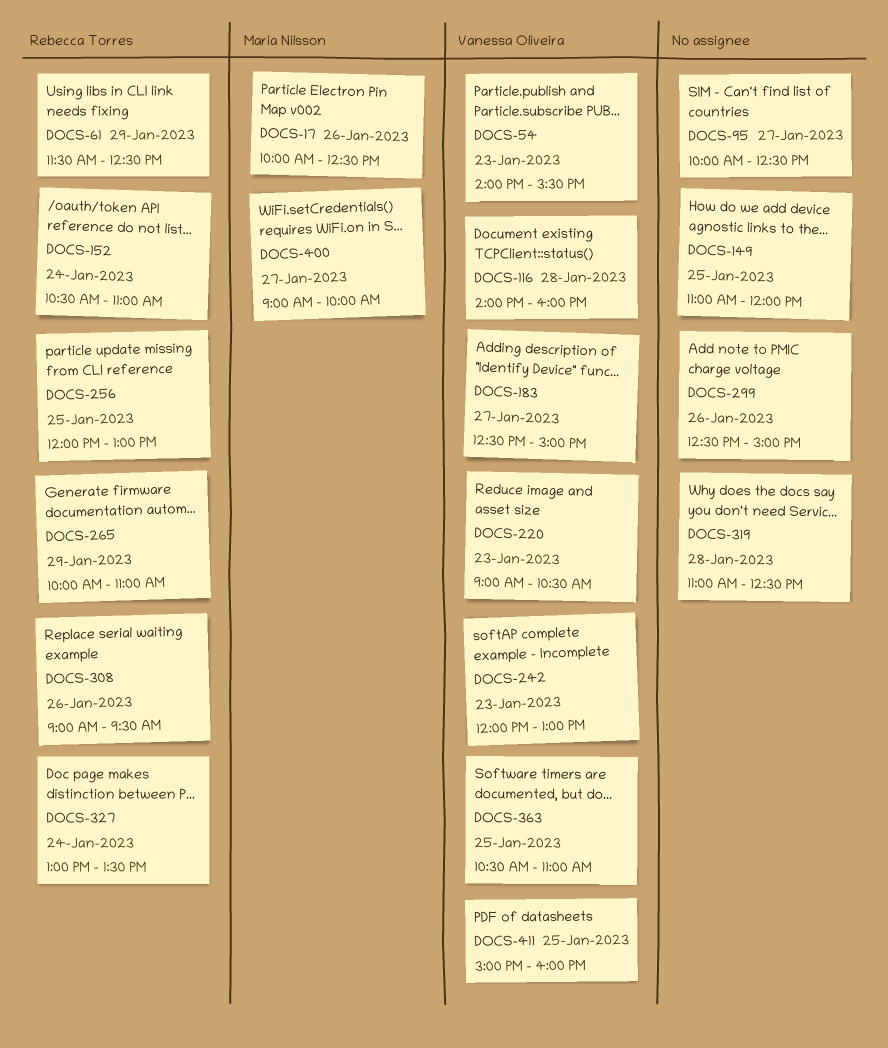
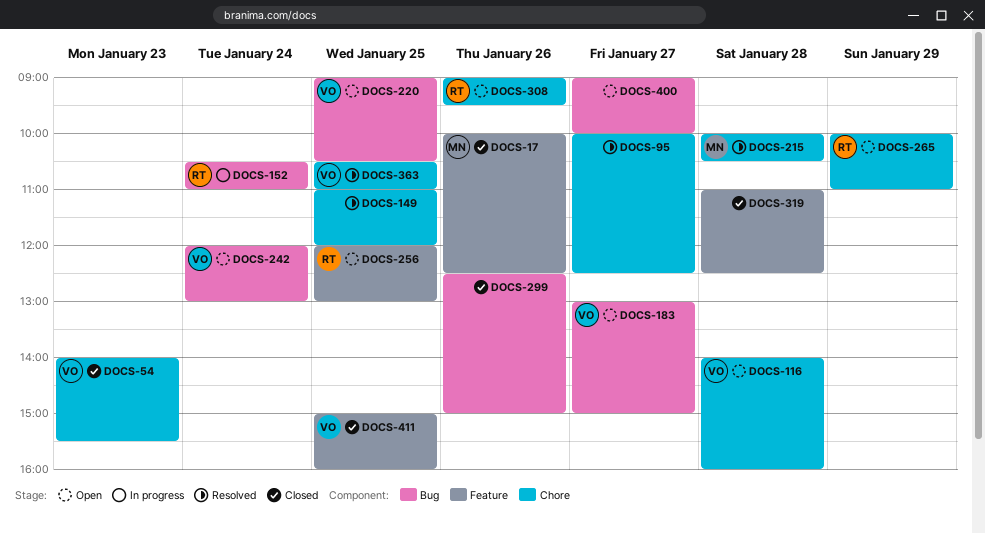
DOCS-61: present -> none
DOCS-183, begins: 12:30 -> 13:00
DOCS-215: none -> present
DOCS-220, day: Jan 23 -> Jan 25
DOCS-242, day: Jan 23 -> Jan 24
DOCS-327: present -> none
DOCS-400, owner: Maria Nilsson -> none

